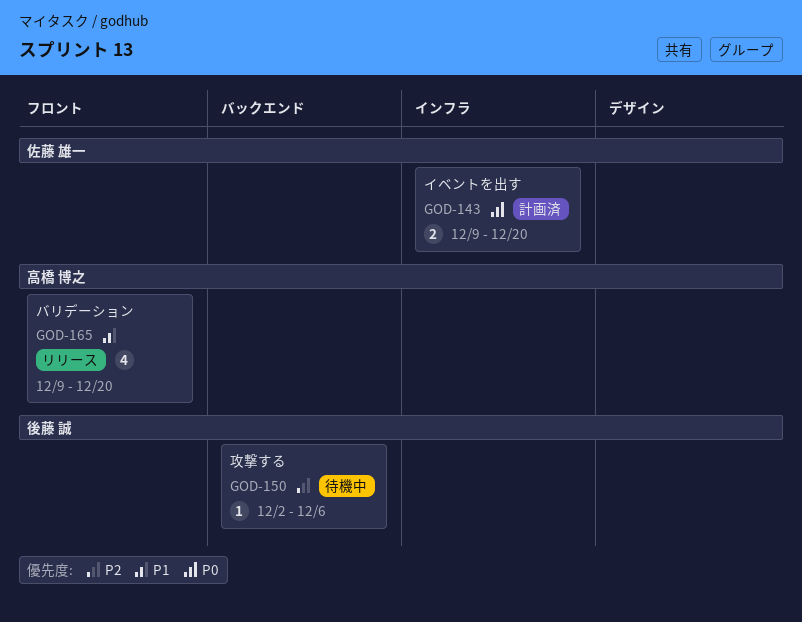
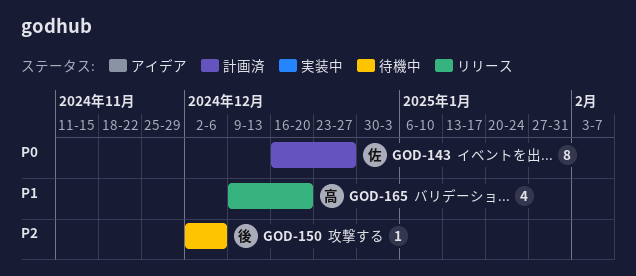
GOD-143, estimate: 2 -> 8
GOD-143, start: Dec 9 -> Dec 16
GOD-143, due: Dec 20 -> Dec 27

